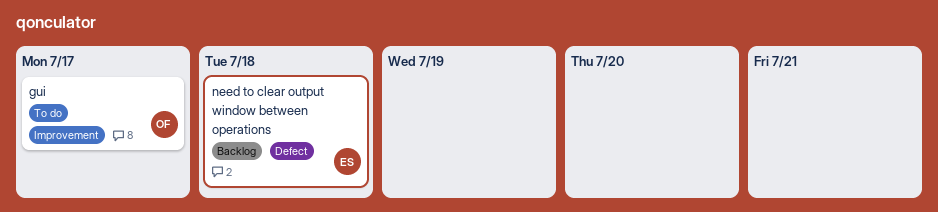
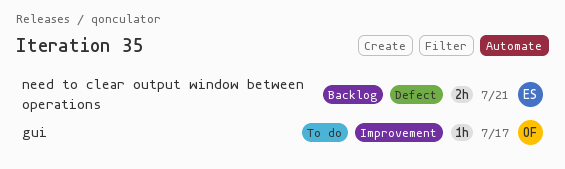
need to clear output window between operations, due: Jul 18 -> Jul 21

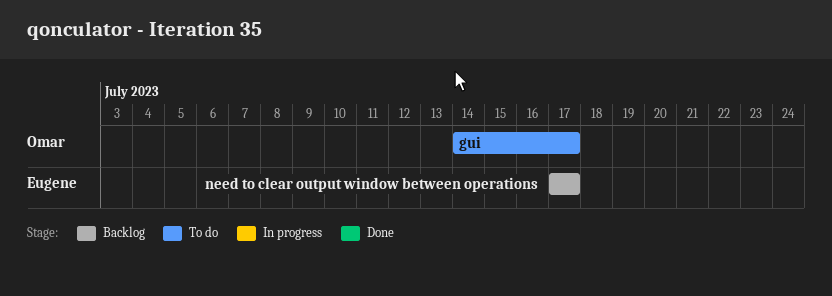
need to clear output window between operations, due: Jul 21 -> Jul 17

